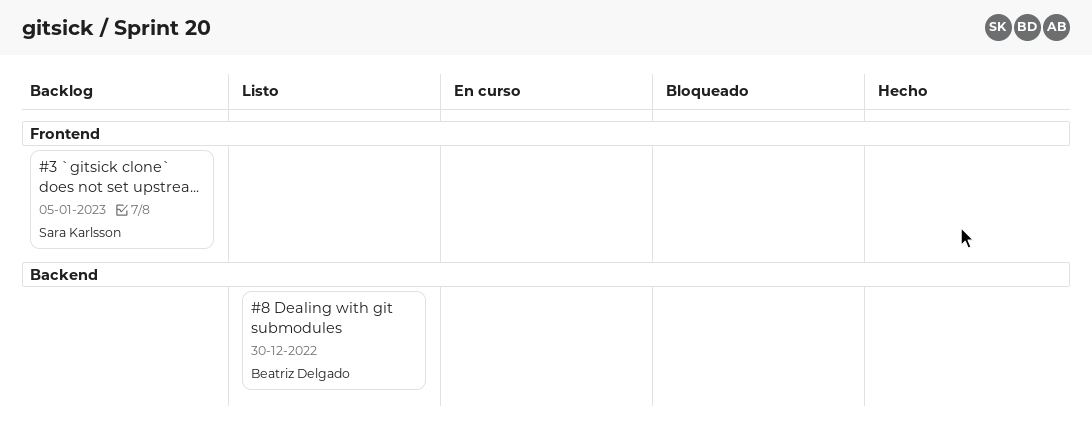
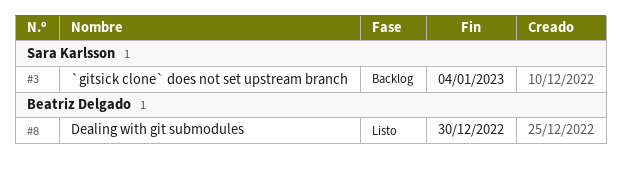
#3, due: Jan 5 -> Jan 4

